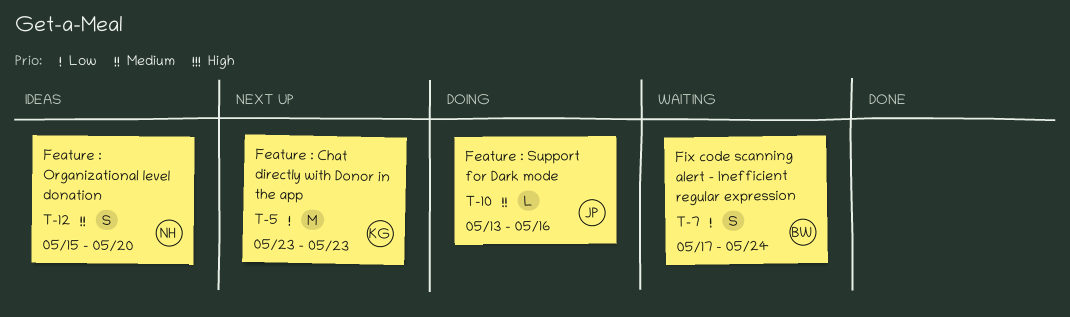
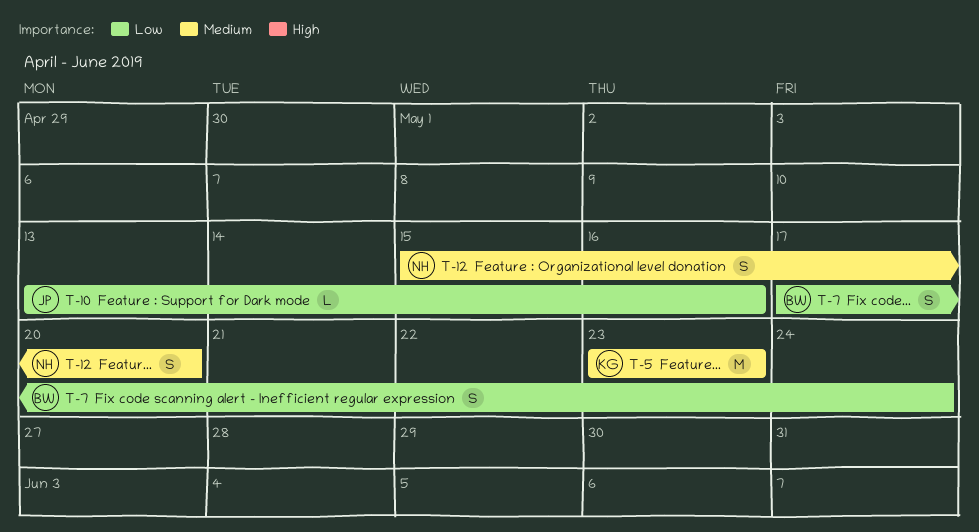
T-5, priority: Low -> Medium
T-10, priority: Medium -> Low

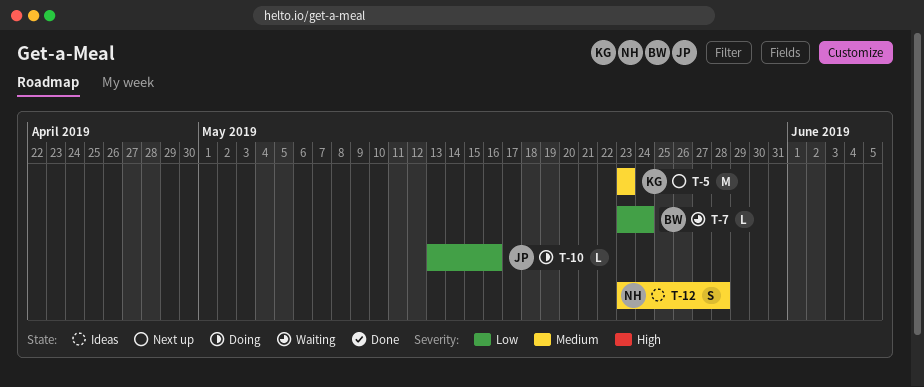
T-7, estimate: S -> L
T-7, start: May 17 -> May 23
T-12, start: May 15 -> May 23
T-12, due: May 20 -> May 28

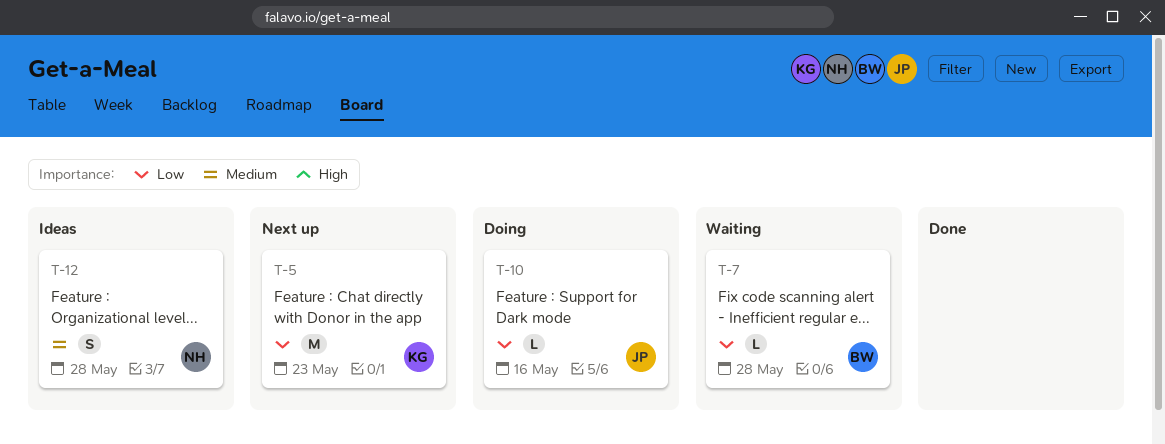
T-5, priority: Medium -> Low
T-7, due: May 24 -> May 28

